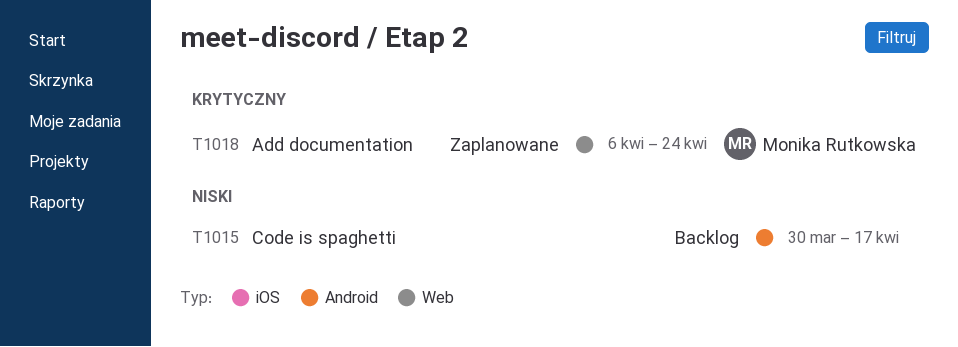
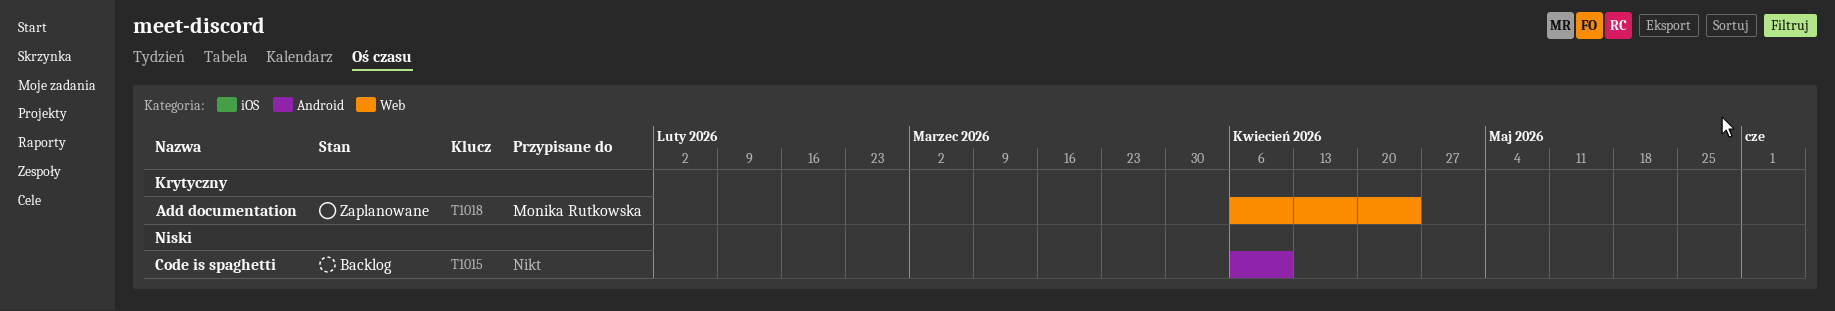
T1015, start: Mar 30 -> Apr 6
T1015, due: Apr 17 -> Apr 10

